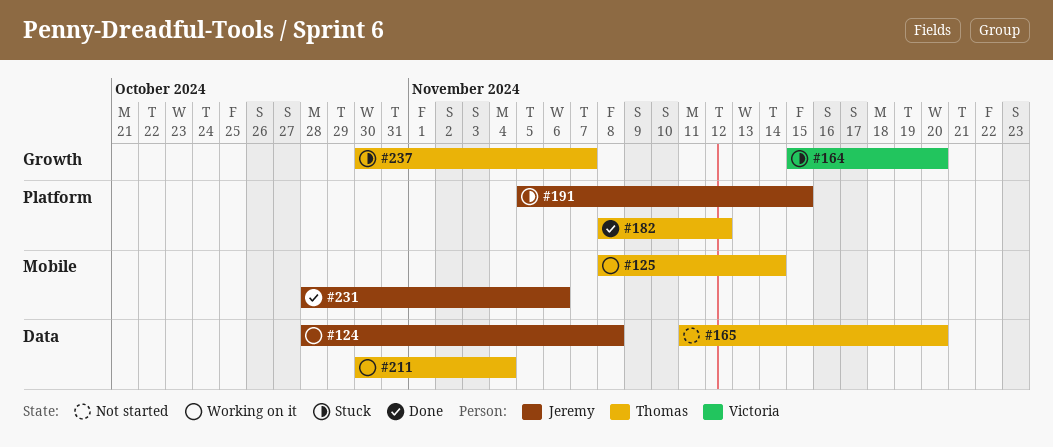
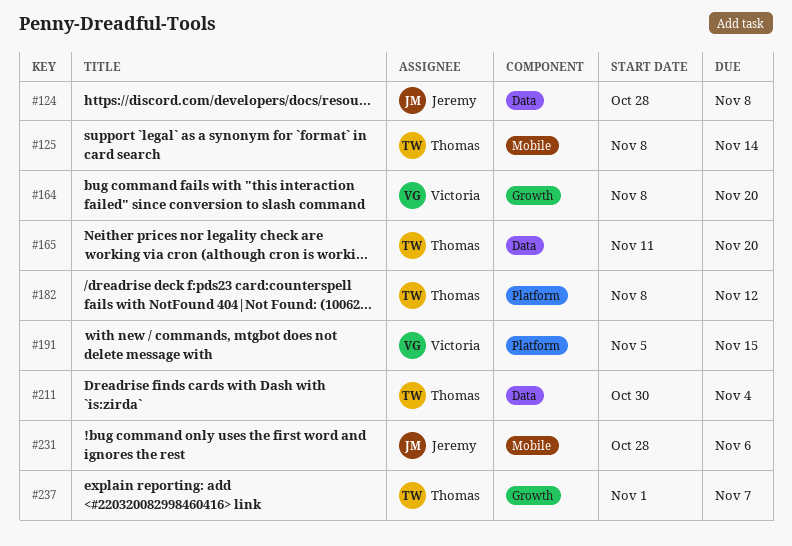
#164, start: Nov 15 -> Nov 8
#191, owner: Jeremy -> Victoria
#237, start: Oct 30 -> Nov 1

